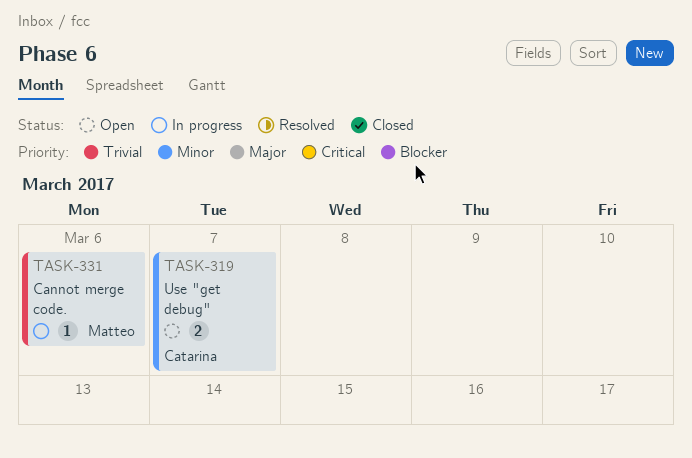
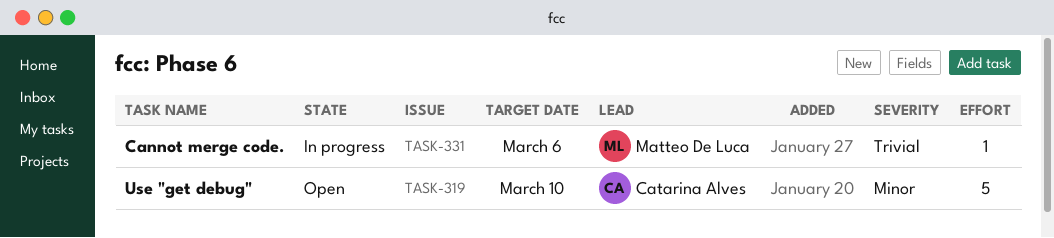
TASK-319, estimate: 2 -> 5
TASK-319, due: Mar 7 -> Mar 10

